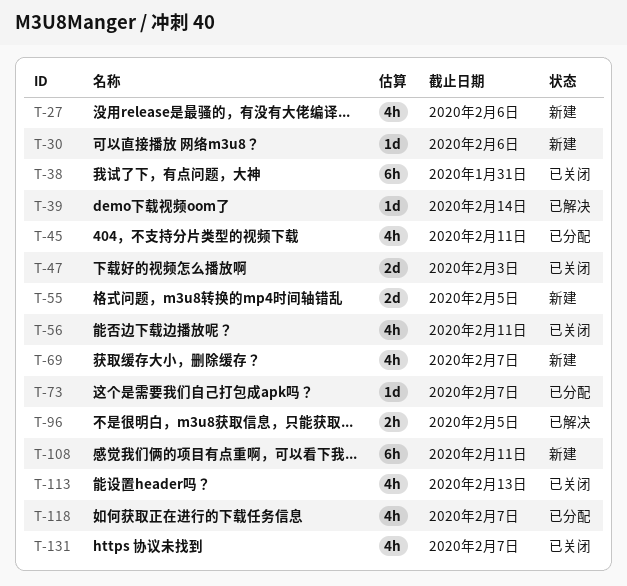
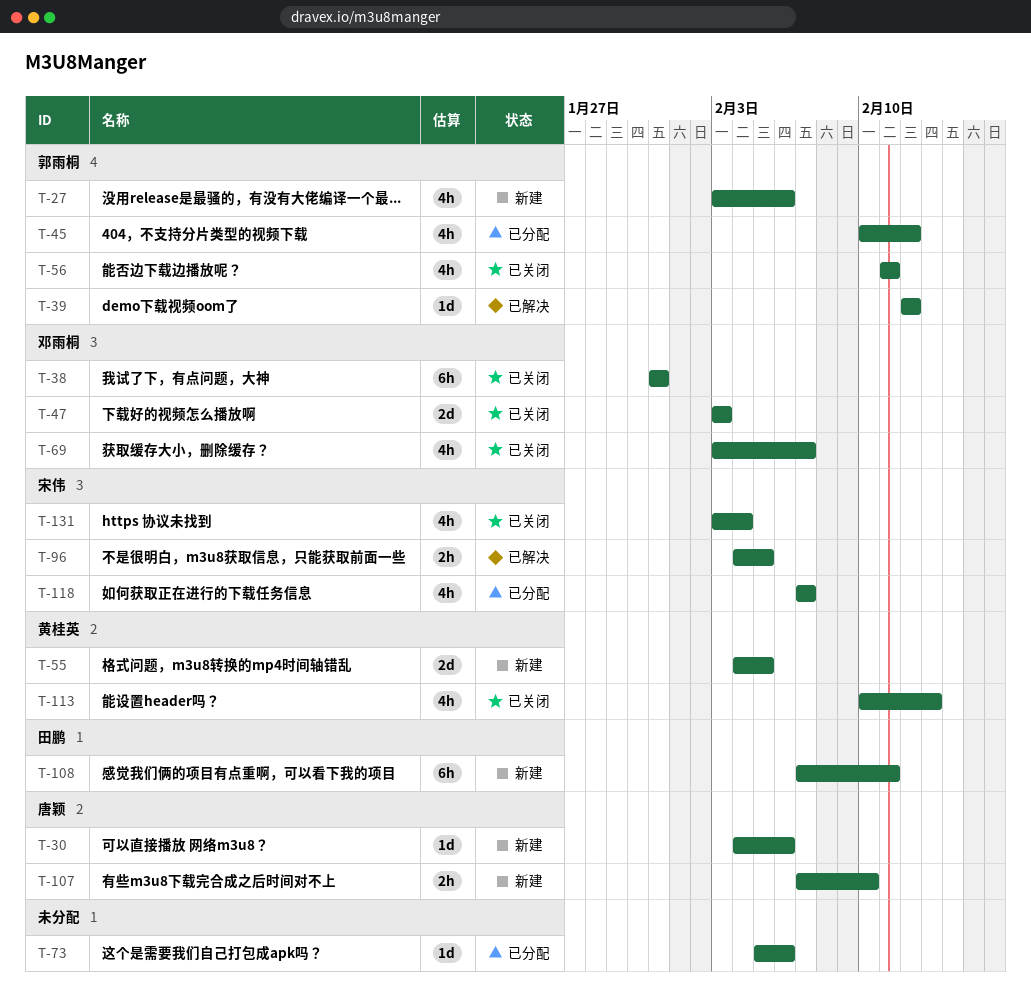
T-39, due: Feb 14 -> Feb 12
T-45, due: Feb 11 -> Feb 12
T-69, status: 新建 -> 已关闭
T-73, due: Feb 7 -> Feb 6
T-107: none -> present
T-131, due: Feb 7 -> Feb 4

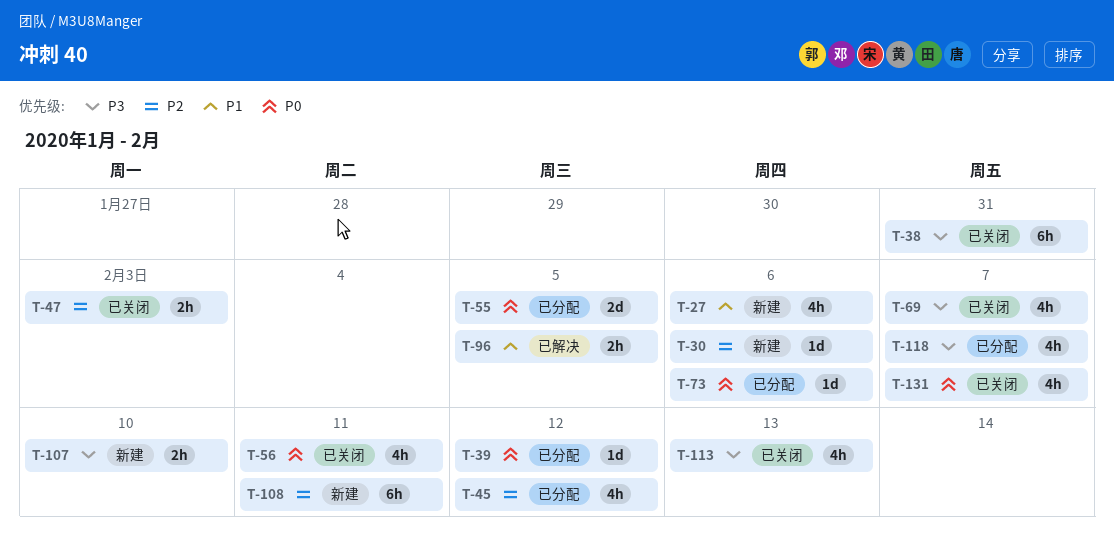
T-39, status: 已解决 -> 已分配
T-47, estimate: 2d -> 2h
T-55, status: 新建 -> 已分配
T-131, due: Feb 4 -> Feb 7

